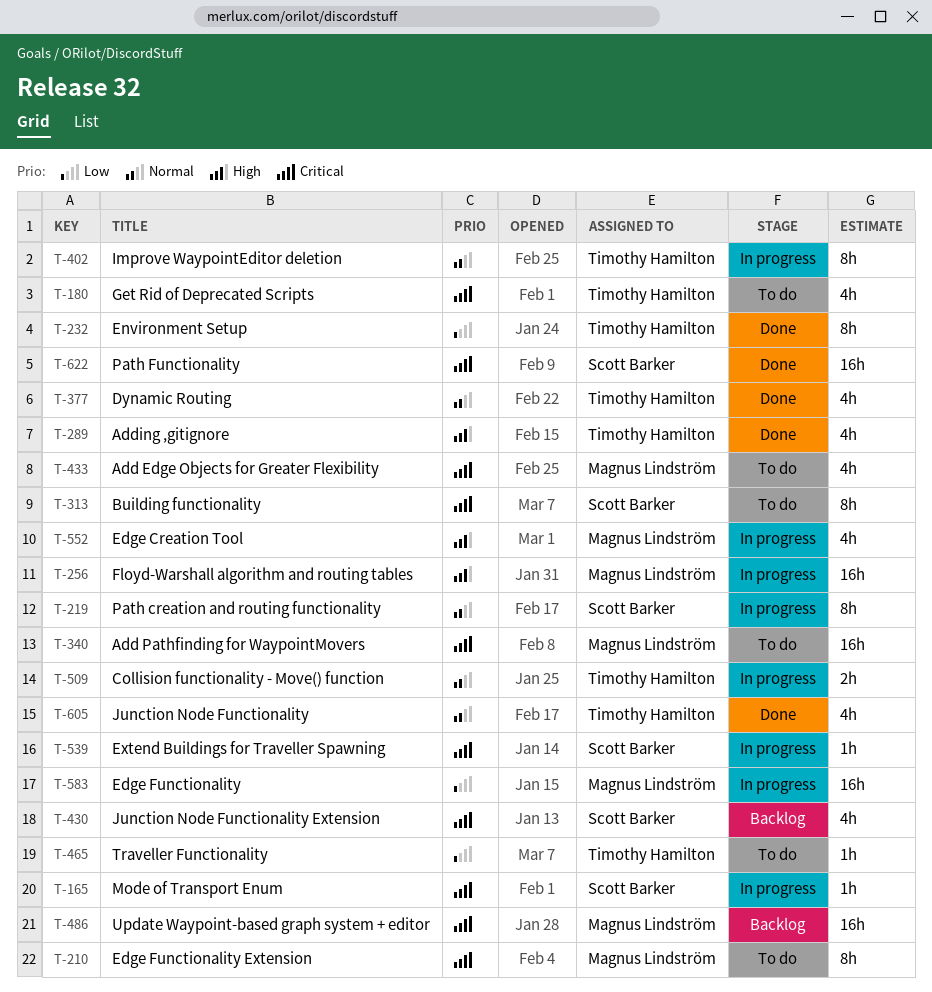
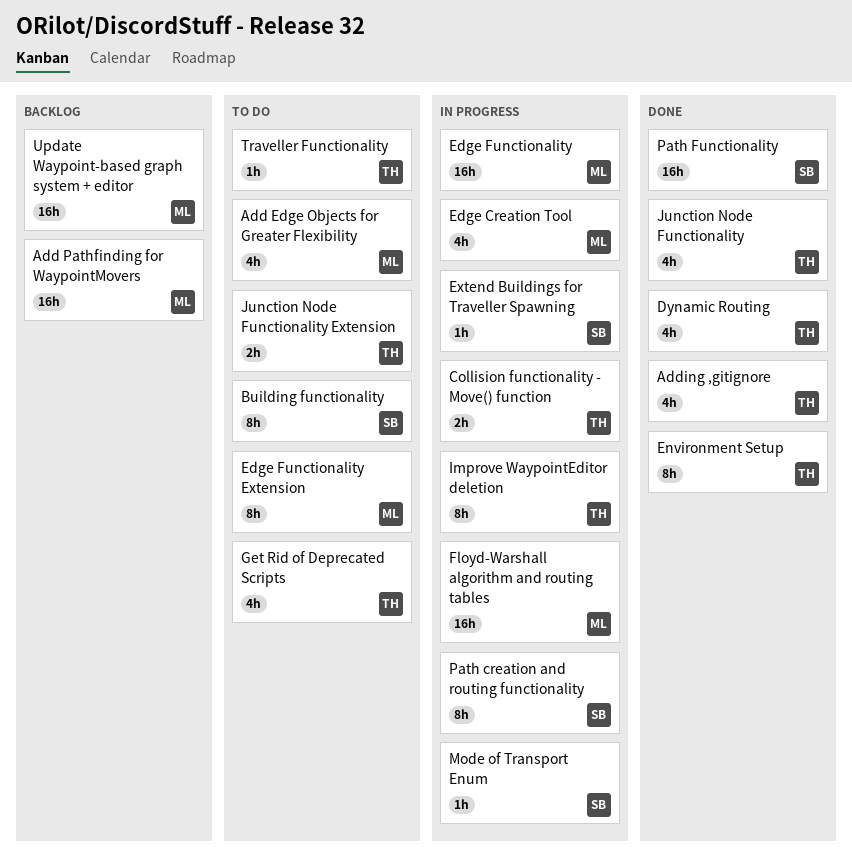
Add Pathfinding for WaypointMovers, status: To do -> Backlog
Junction Node Functionality Extension, status: Backlog -> To do
Junction Node Functionality Extension, owner: Scott Barker -> Timothy Hamilton
Junction Node Functionality Extension, estimate: 4h -> 2h

